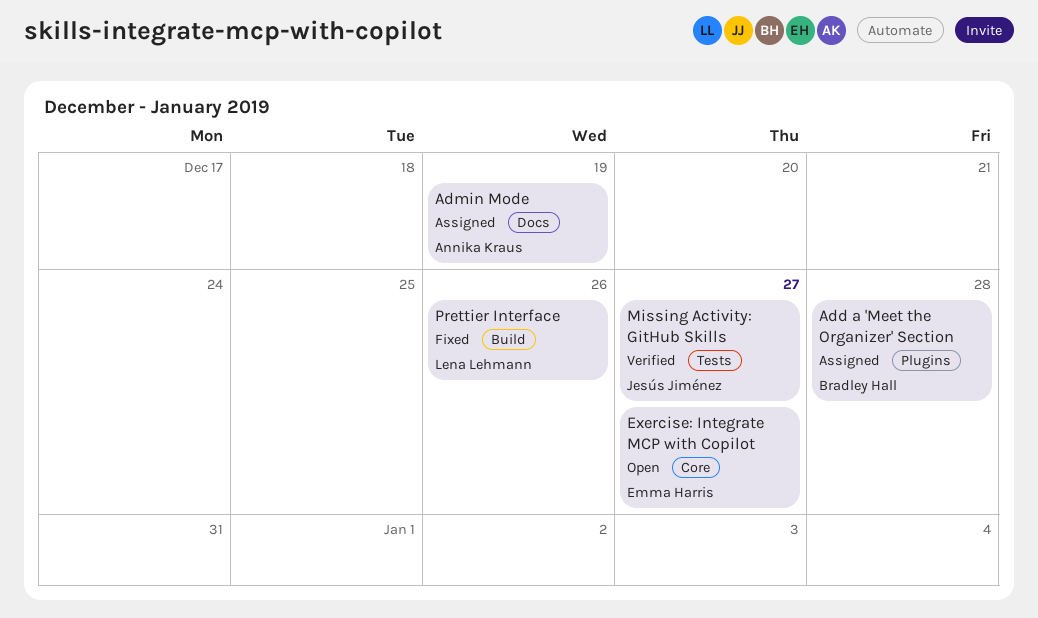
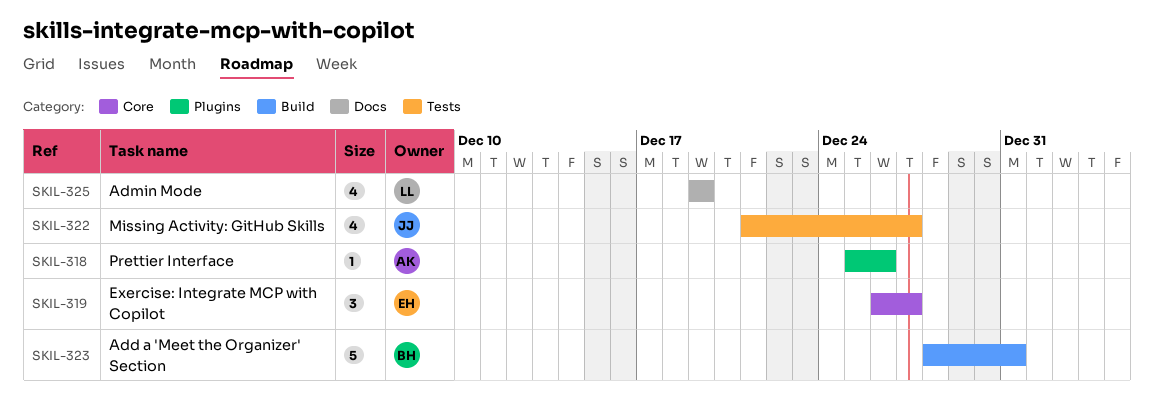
Add a 'Meet the Organizer' Section, label: Plugins -> Build
Add a 'Meet the Organizer' Section, due: Dec 28 -> Dec 31
Admin Mode, owner: Annika Kraus -> Lena Lehmann
Prettier Interface, owner: Lena Lehmann -> Annika Kraus
Prettier Interface, label: Build -> Plugins

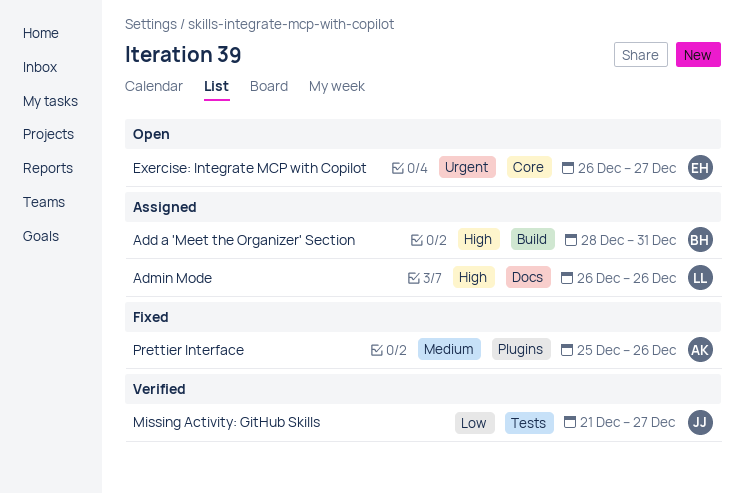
Admin Mode, start: Dec 19 -> Dec 26
Admin Mode, due: Dec 19 -> Dec 26

